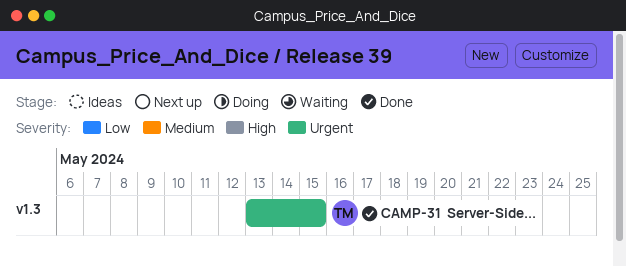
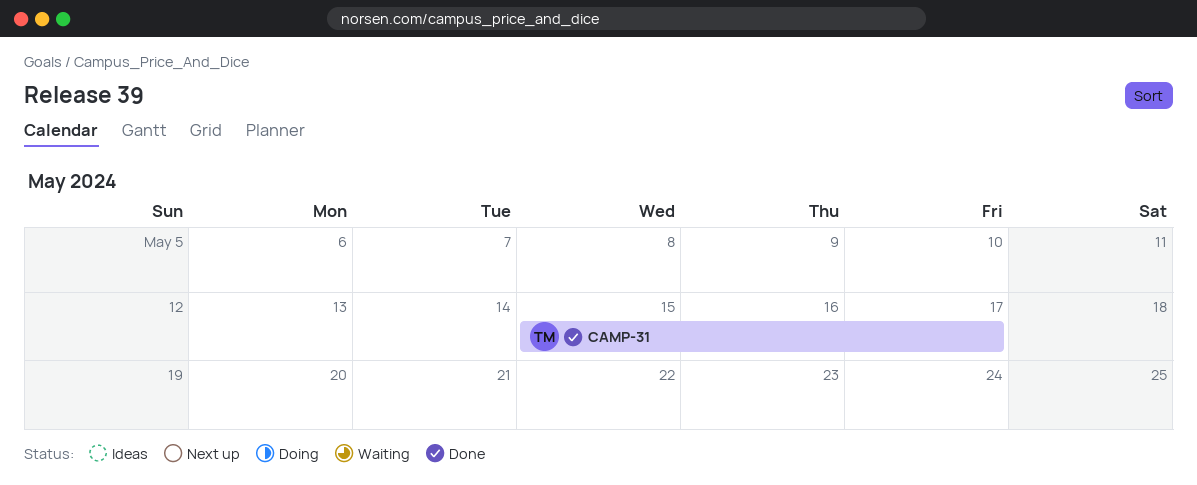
CAMP-31, start: May 13 -> May 15
CAMP-31, due: May 15 -> May 17

